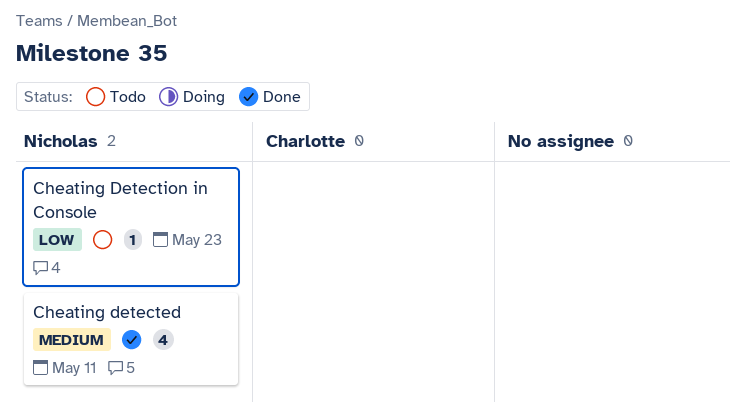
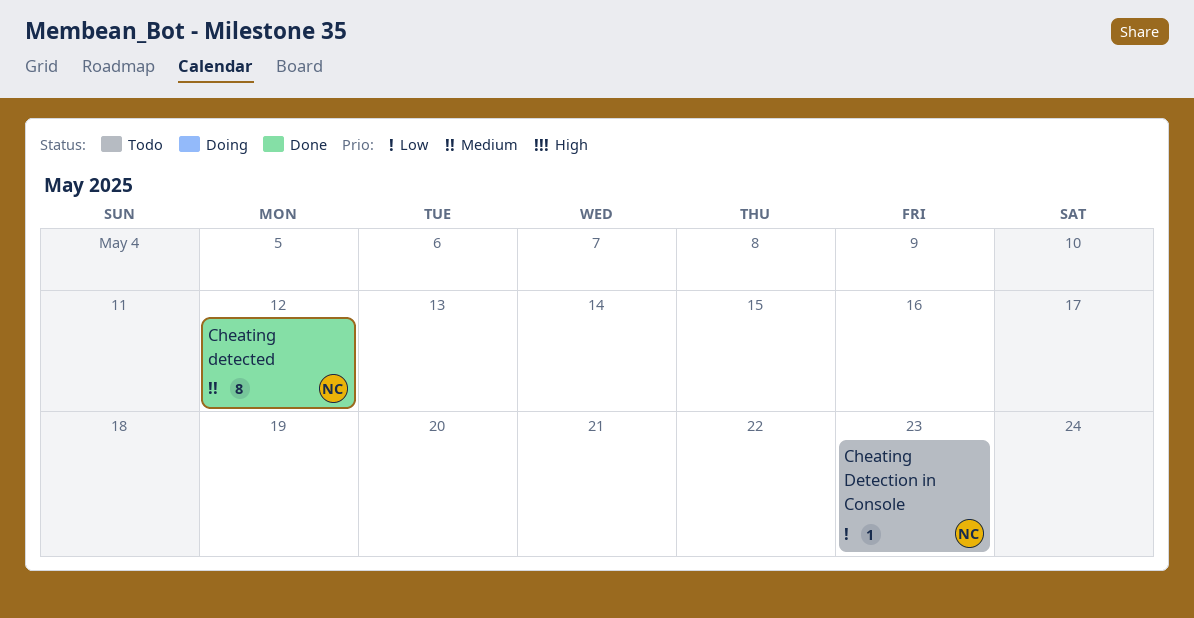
Cheating detected, estimate: 4 -> 8
Cheating detected, due: May 11 -> May 12

